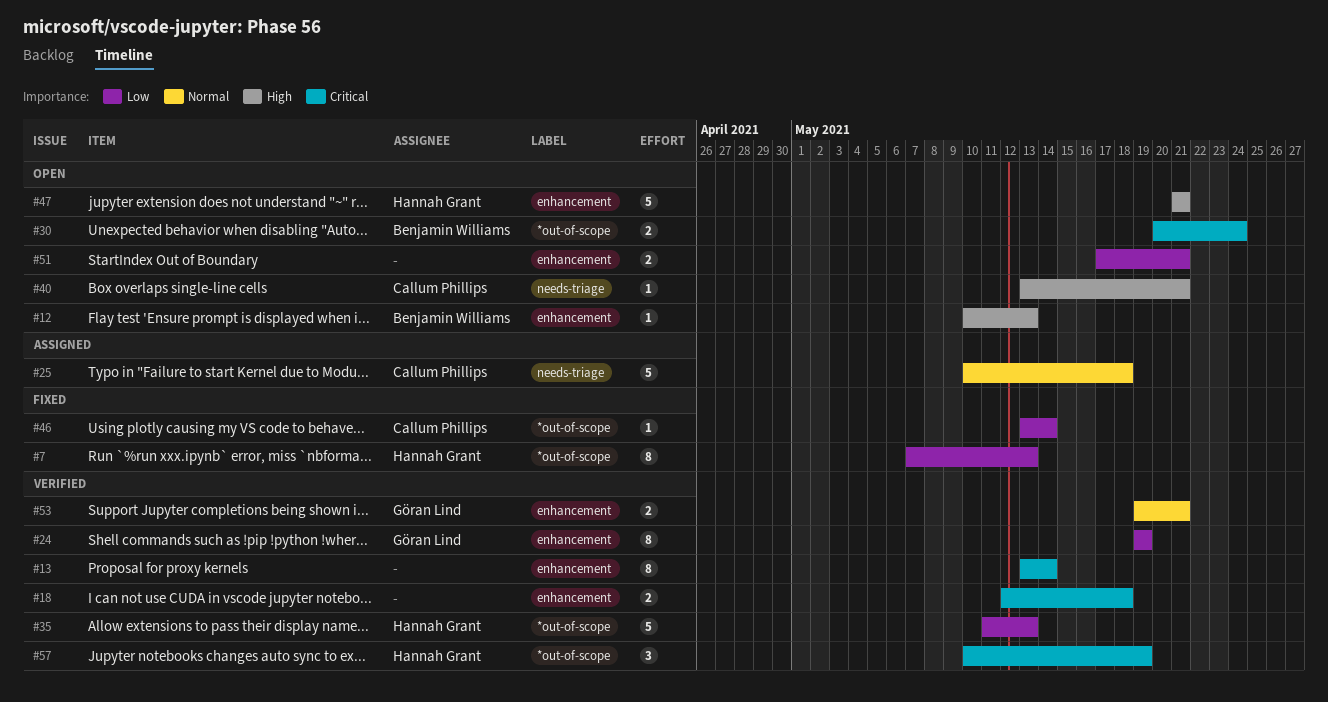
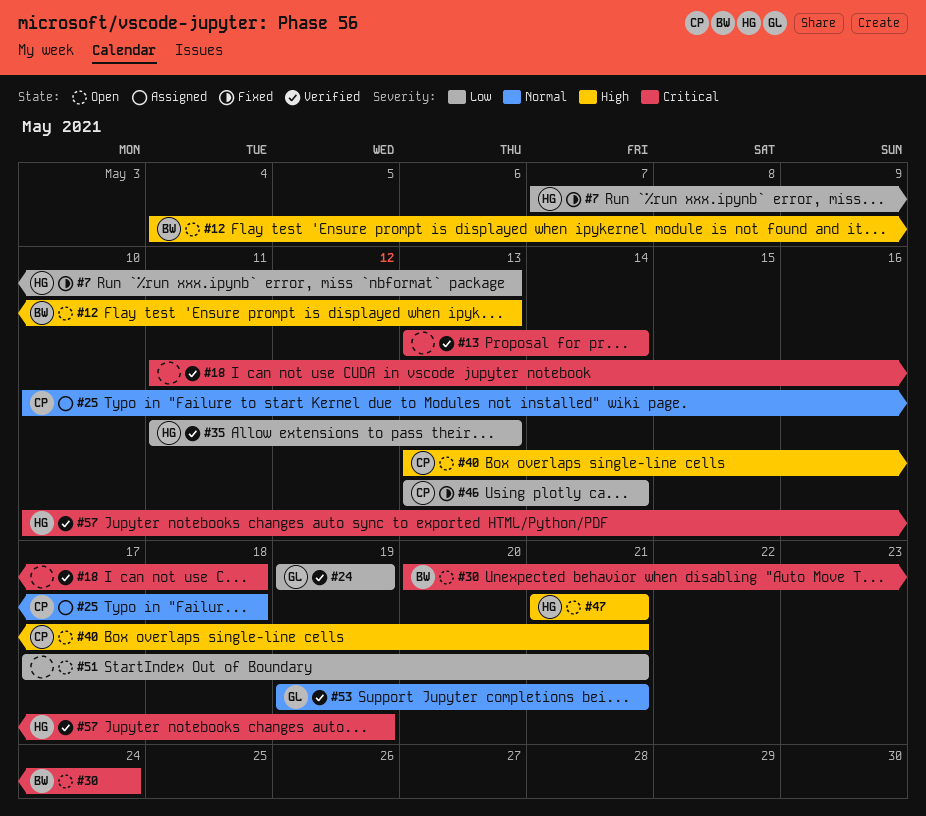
#12, start: May 10 -> May 4
#18, start: May 12 -> May 11

